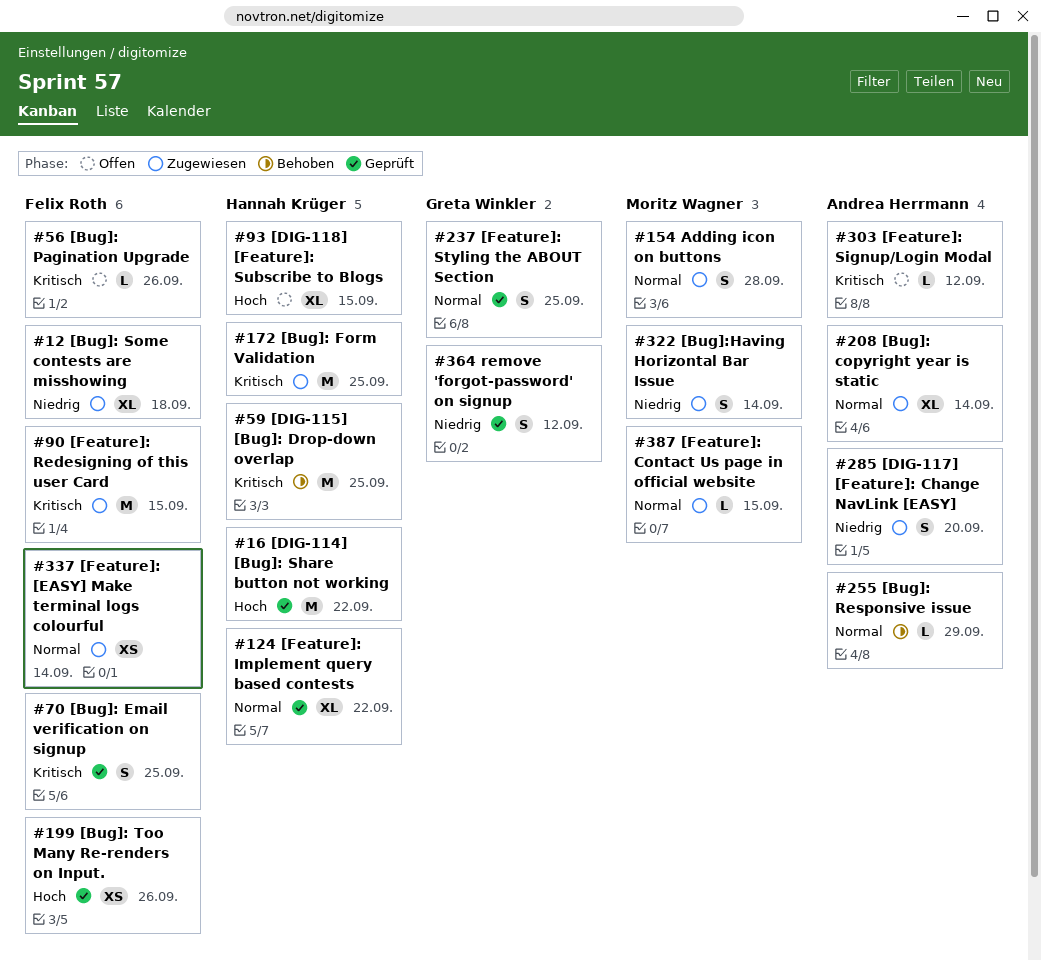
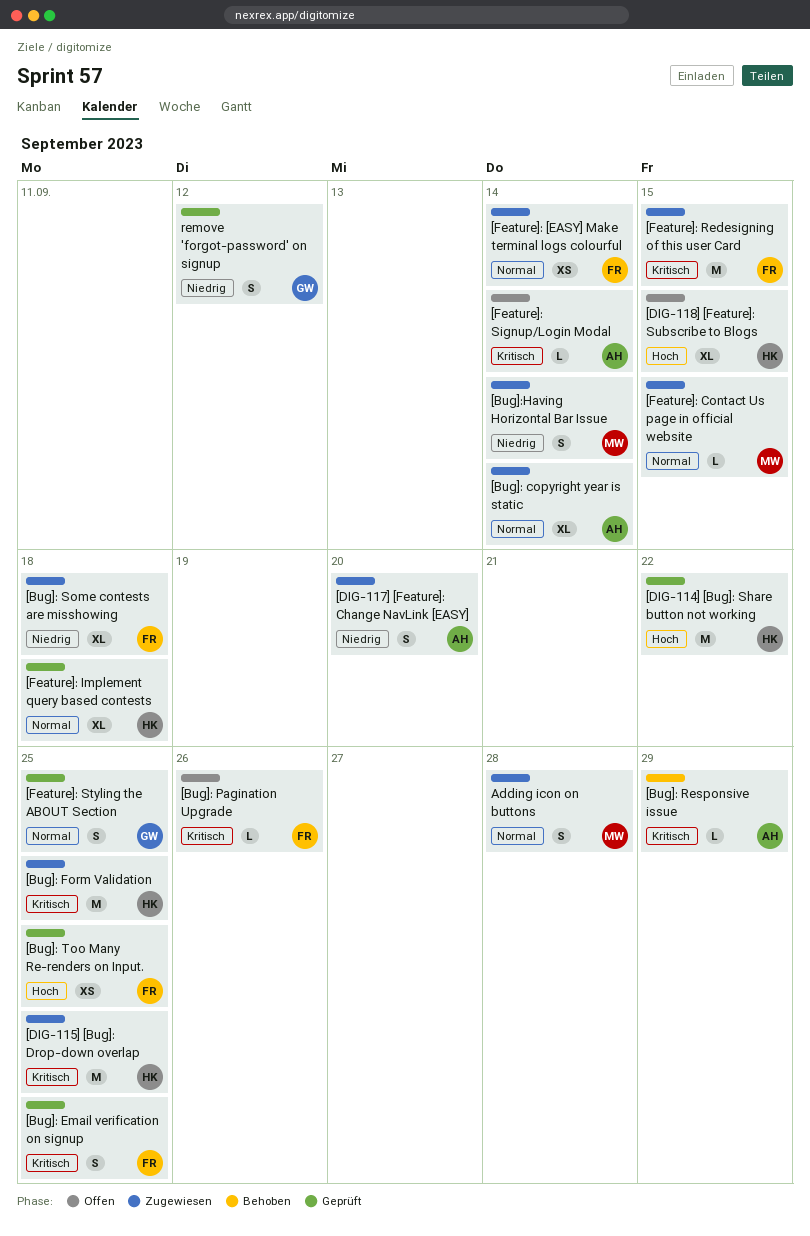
[Bug]: Responsive issue, priority: Normal -> Kritisch
[Bug]: Too Many Re-renders on Input., due: Sep 26 -> Sep 25
[DIG-115] [Bug]: Drop-down overlap, status: Behoben -> Zugewiesen
[Feature]: Implement query based contests, due: Sep 22 -> Sep 18
[Feature]: Signup/Login Modal, due: Sep 12 -> Sep 14

